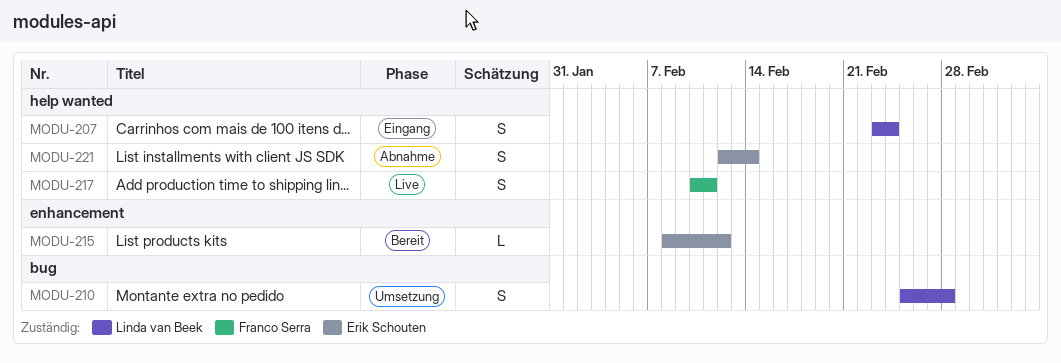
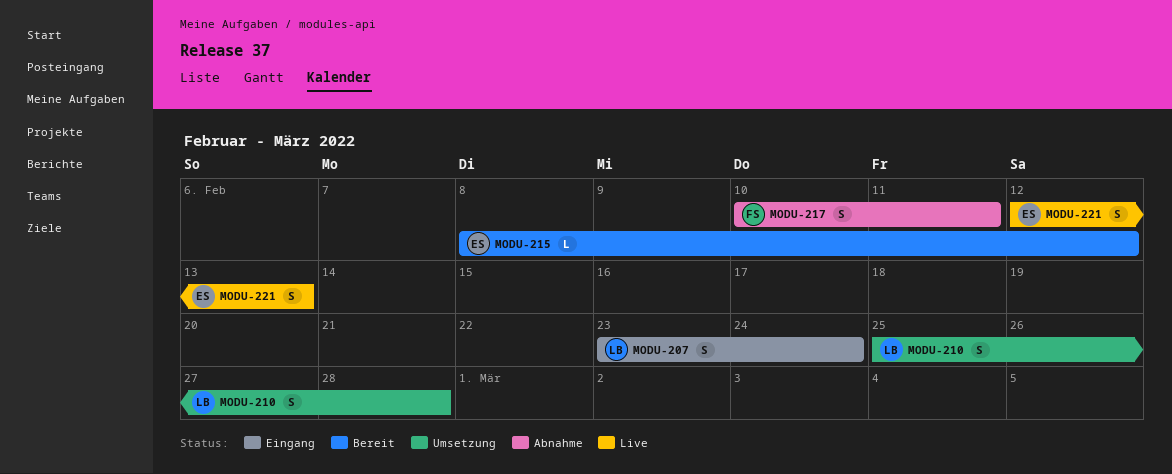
MODU-217, status: Live -> Abnahme
MODU-221, status: Abnahme -> Live
MODU-221, due: Feb 14 -> Feb 13

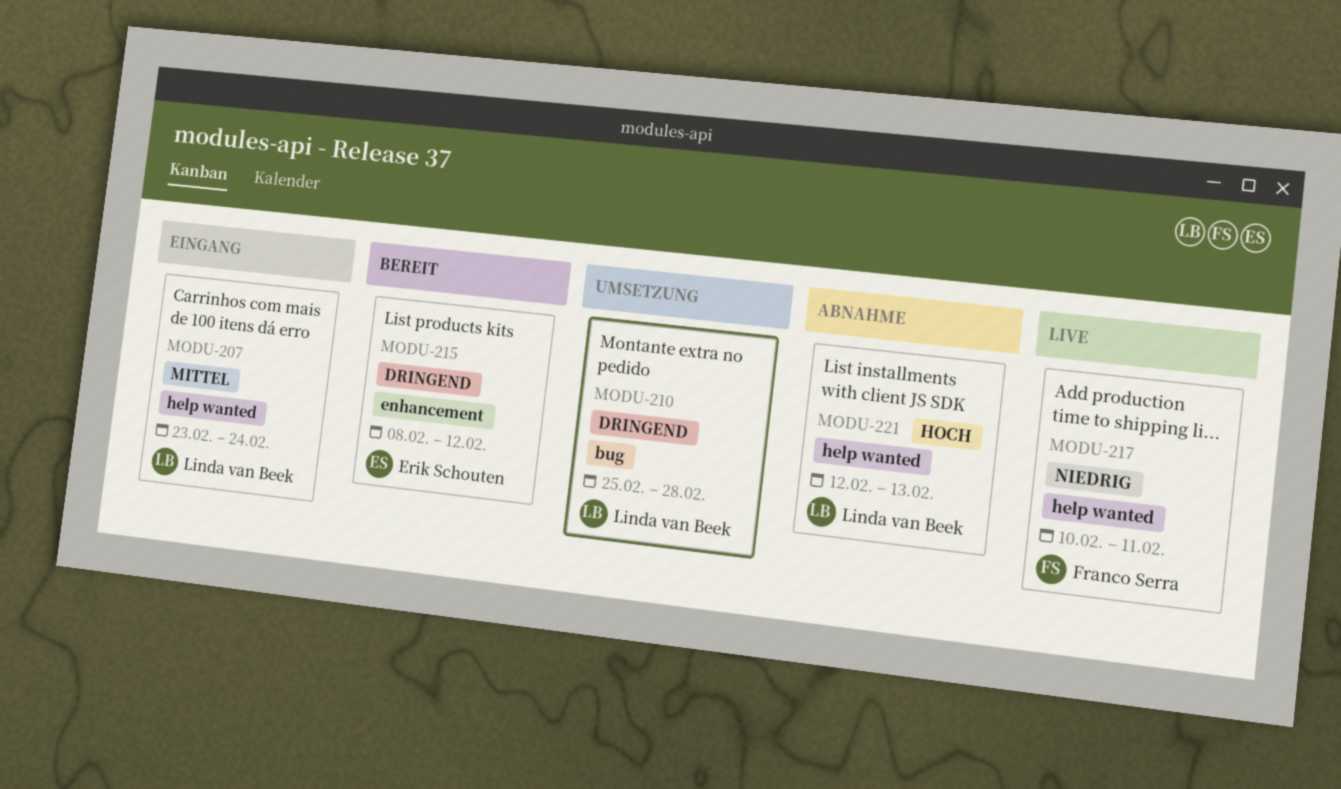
MODU-217, status: Abnahme -> Live
MODU-221, status: Live -> Abnahme
MODU-221, owner: Erik Schouten -> Linda van Beek

